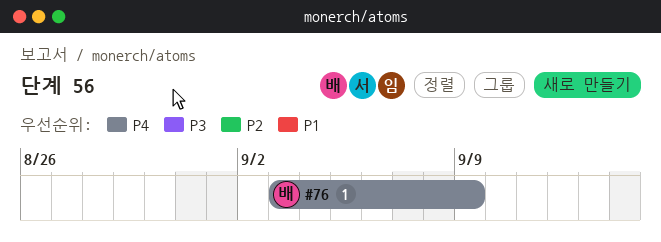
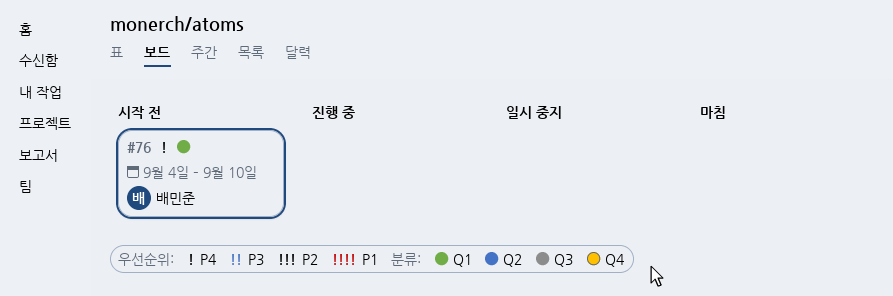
#76, start: Sep 3 -> Sep 4
#76, due: Sep 9 -> Sep 10

